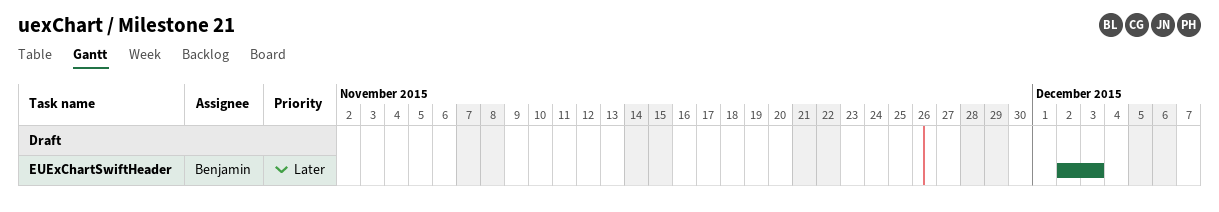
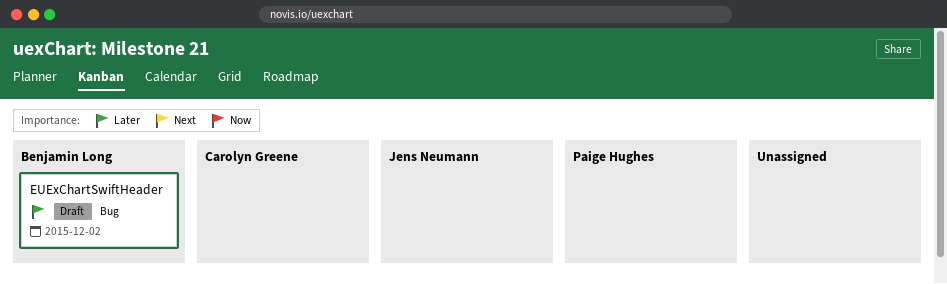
EUExChartSwiftHeader, due: Dec 3 -> Dec 2

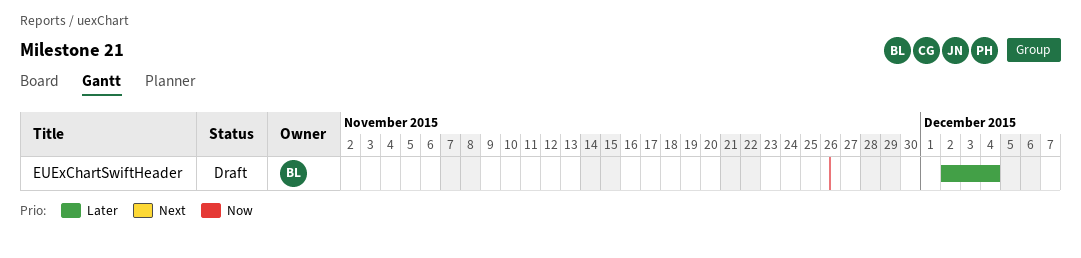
EUExChartSwiftHeader, due: Dec 2 -> Dec 4

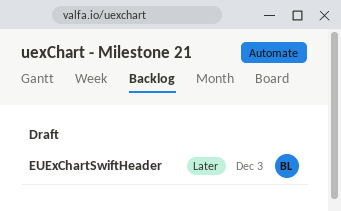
EUExChartSwiftHeader, due: Dec 4 -> Dec 3

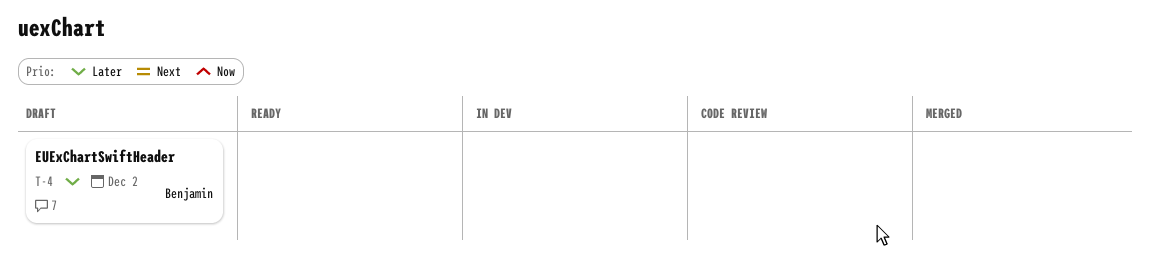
EUExChartSwiftHeader, due: Dec 3 -> Dec 2

